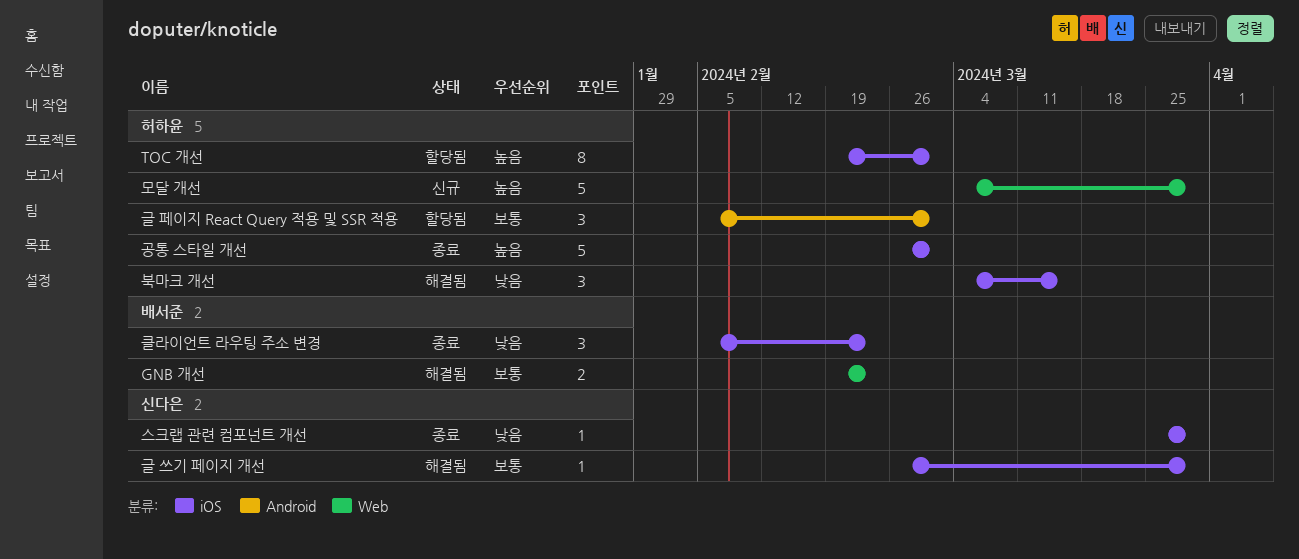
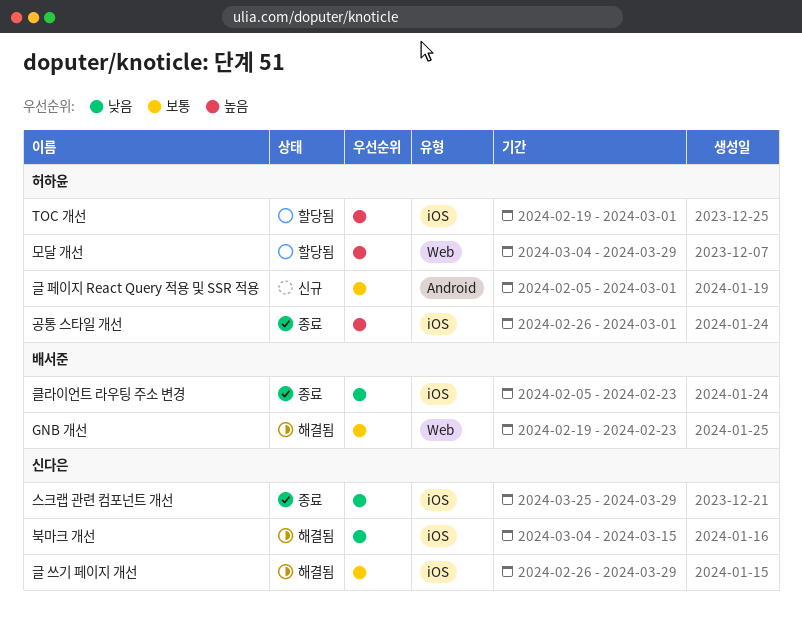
글 페이지 React Query 적용 및 SSR 적용, status: 할당됨 -> 신규
모달 개선, status: 신규 -> 할당됨
북마크 개선, owner: 허하윤 -> 신다은

